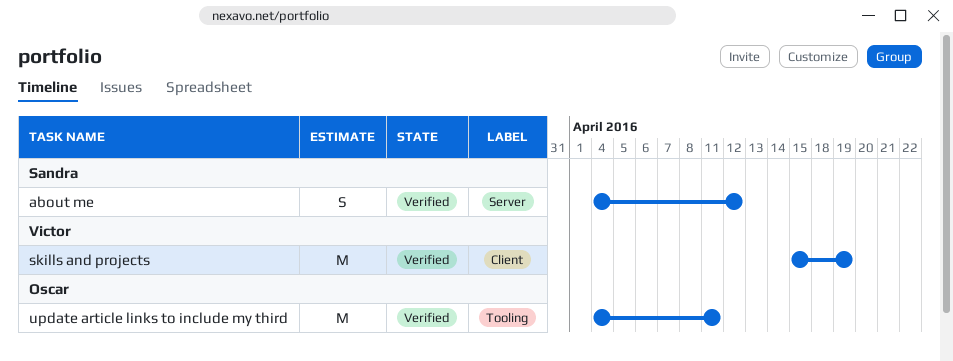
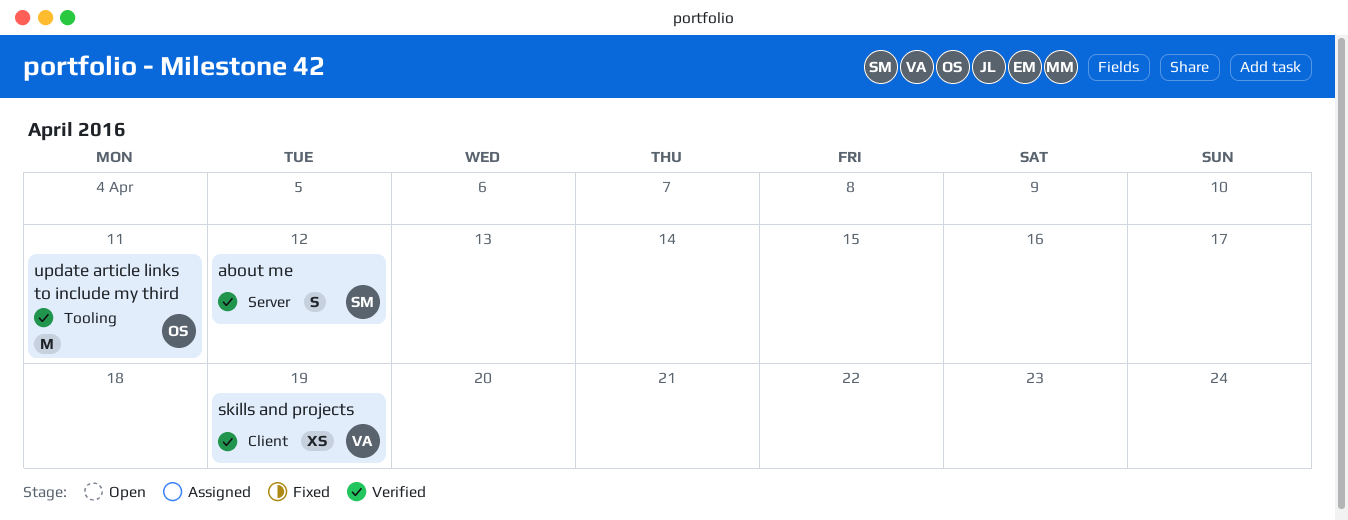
skills and projects, estimate: M -> XS

